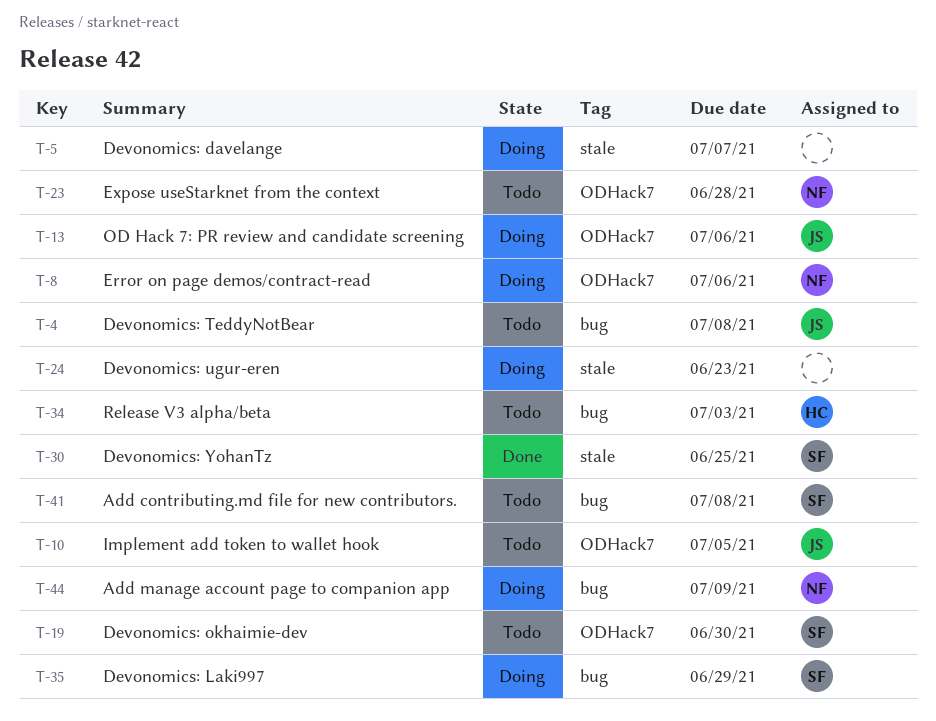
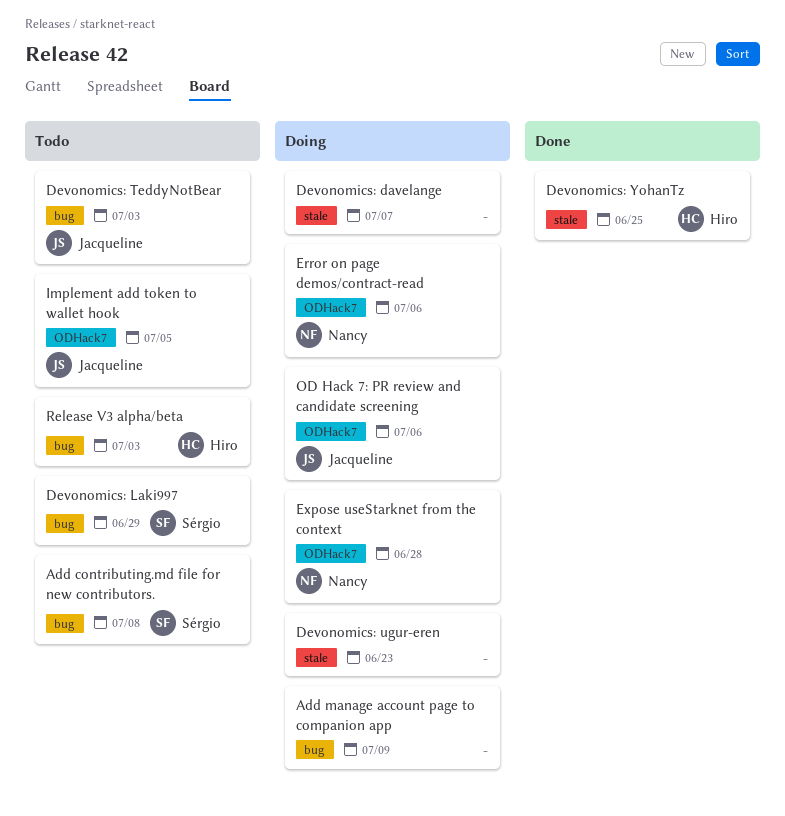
Add manage account page to companion app, owner: Nancy -> none
Devonomics: Laki997, status: Doing -> Todo
Devonomics: okhaimie-dev: present -> none
Devonomics: TeddyNotBear, due: Jul 8 -> Jul 3
Devonomics: YohanTz, owner: Sérgio -> Hiro
Expose useStarknet from the context, status: Todo -> Doing

